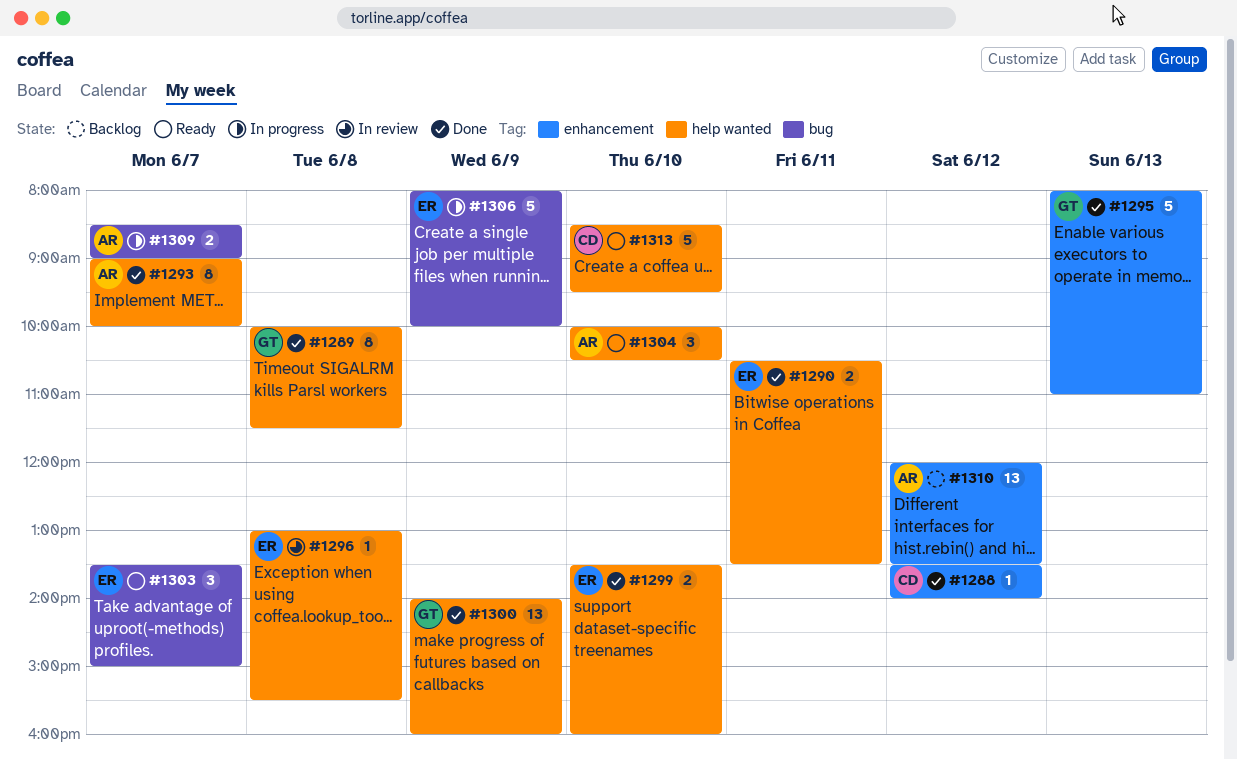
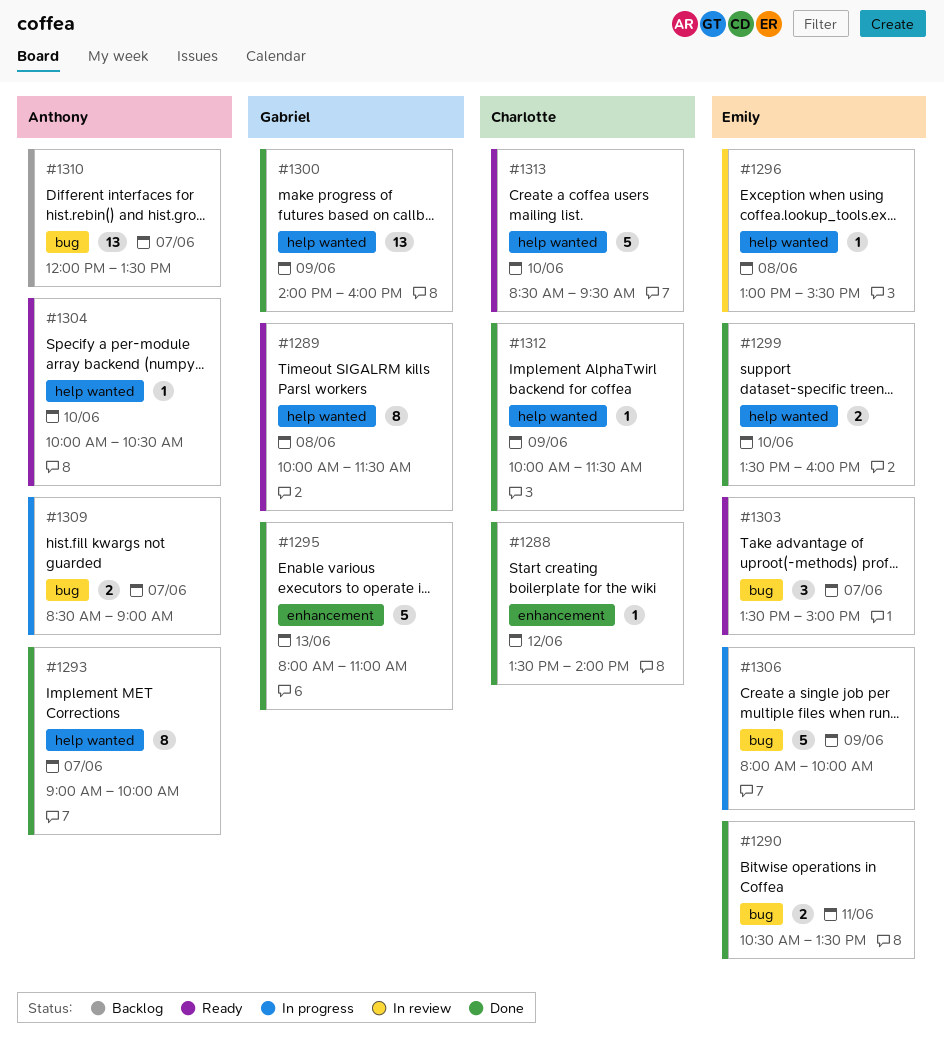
#1289, status: Done -> Ready
#1290, label: help wanted -> bug
#1304, estimate: 3 -> 1
#1310, label: enhancement -> bug
#1310, day: Jun 12 -> Jun 7
#1312: none -> present

